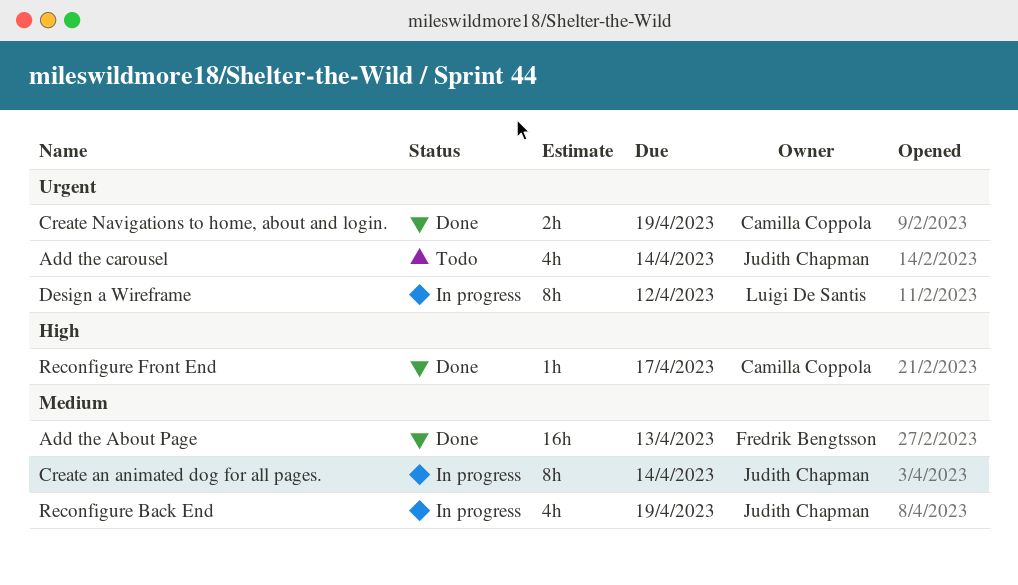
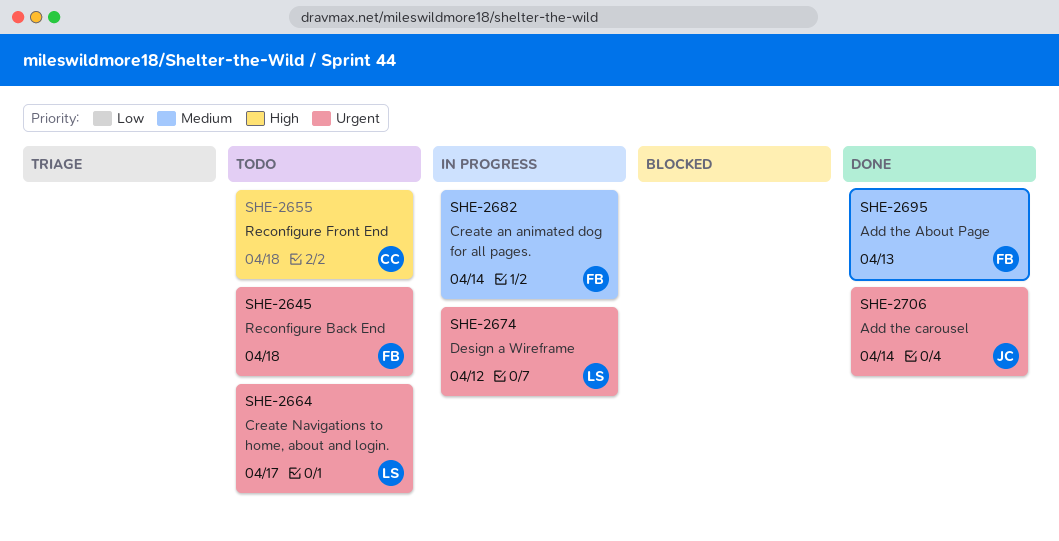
Add the carousel, status: Todo -> Done
Create an animated dog for all pages., owner: Judith Chapman -> Fredrik Bengtsson
Create Navigations to home, about and login., status: Done -> Todo
Create Navigations to home, about and login., owner: Camilla Coppola -> Luigi De Santis
Create Navigations to home, about and login., due: Apr 19 -> Apr 17
Reconfigure Back End, status: In progress -> Todo
Reconfigure Back End, owner: Judith Chapman -> Fredrik Bengtsson
Reconfigure Back End, priority: Medium -> Urgent
Reconfigure Back End, due: Apr 19 -> Apr 18
Reconfigure Front End, status: Done -> Todo
Reconfigure Front End, due: Apr 17 -> Apr 18

